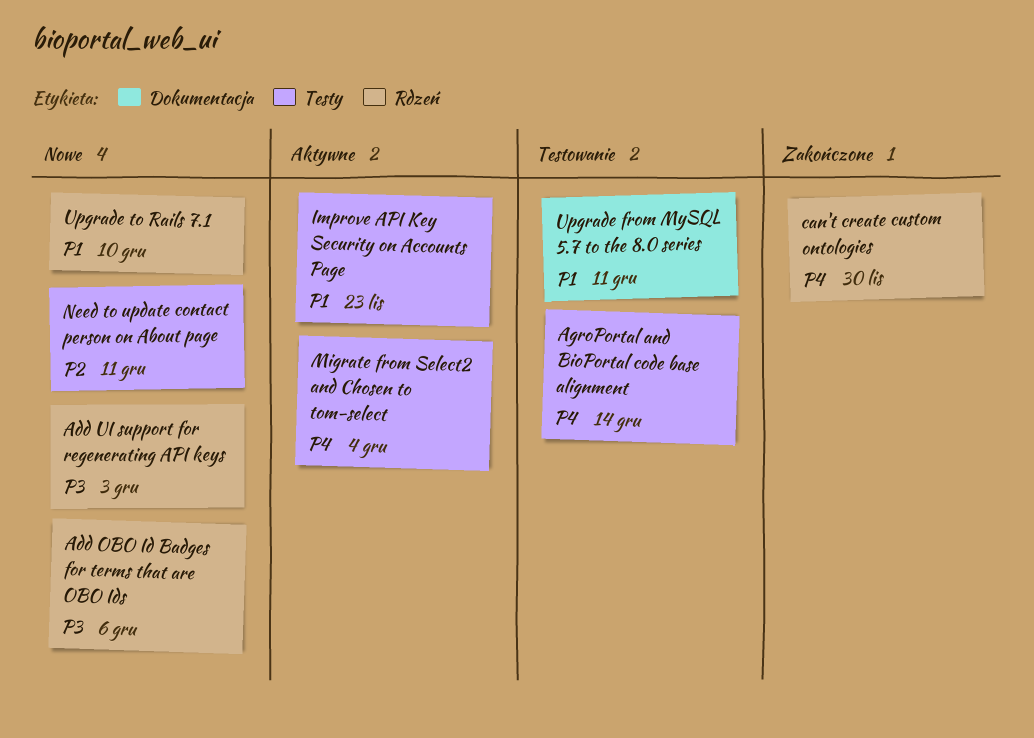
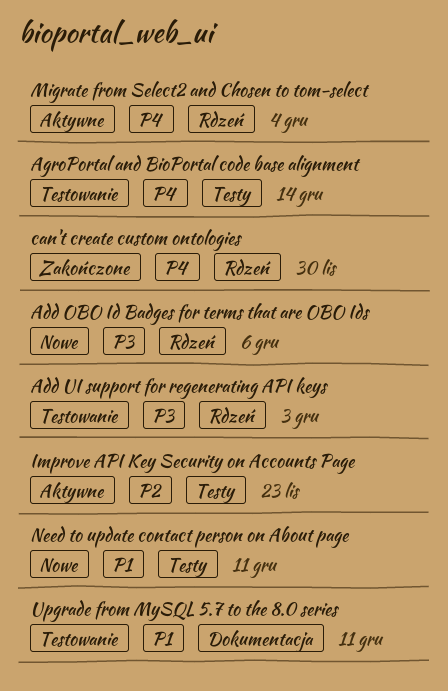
Add UI support for regenerating API keys, status: Nowe -> Testowanie
Improve API Key Security on Accounts Page, priority: P1 -> P2
Migrate from Select2 and Chosen to tom-select, label: Testy -> Rdzeń
Need to update contact person on About page, priority: P2 -> P1
Upgrade to Rails 7.1: present -> none

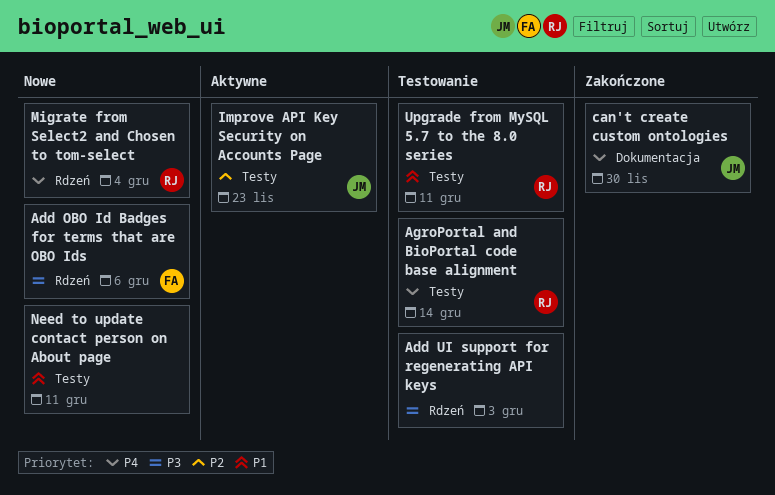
can't create custom ontologies, label: Rdzeń -> Dokumentacja
Migrate from Select2 and Chosen to tom-select, status: Aktywne -> Nowe
Upgrade from MySQL 5.7 to the 8.0 series, label: Dokumentacja -> Testy

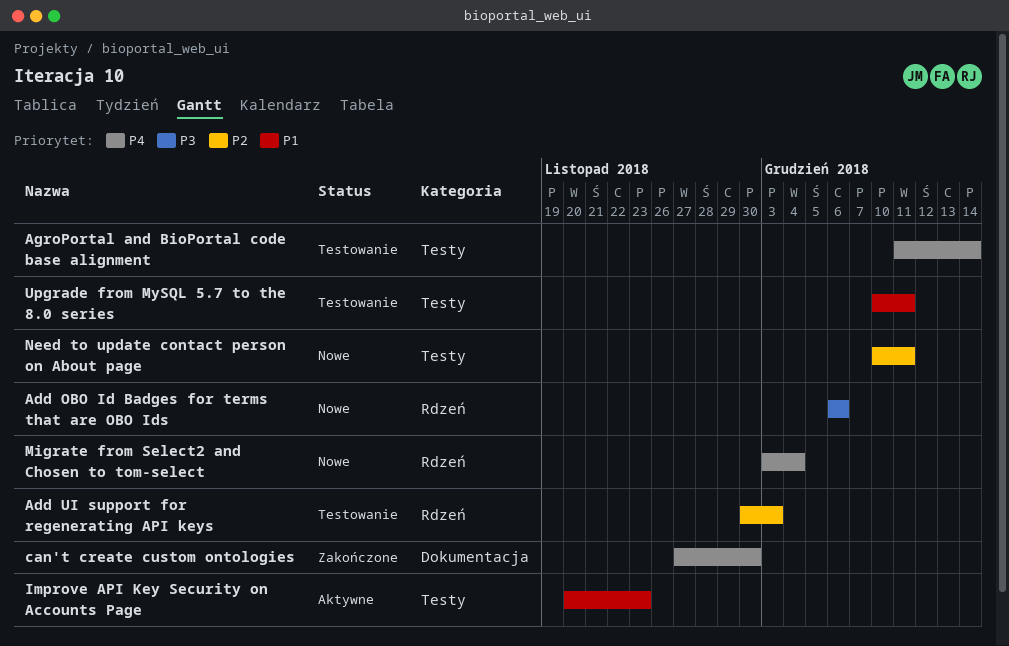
Add UI support for regenerating API keys, priority: P3 -> P2
Improve API Key Security on Accounts Page, priority: P2 -> P1
Need to update contact person on About page, priority: P1 -> P2

